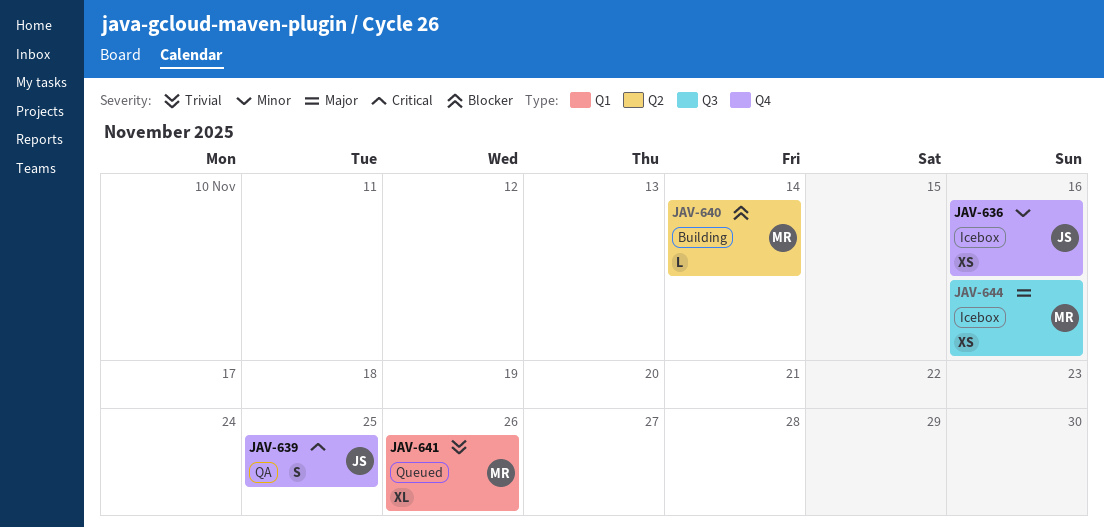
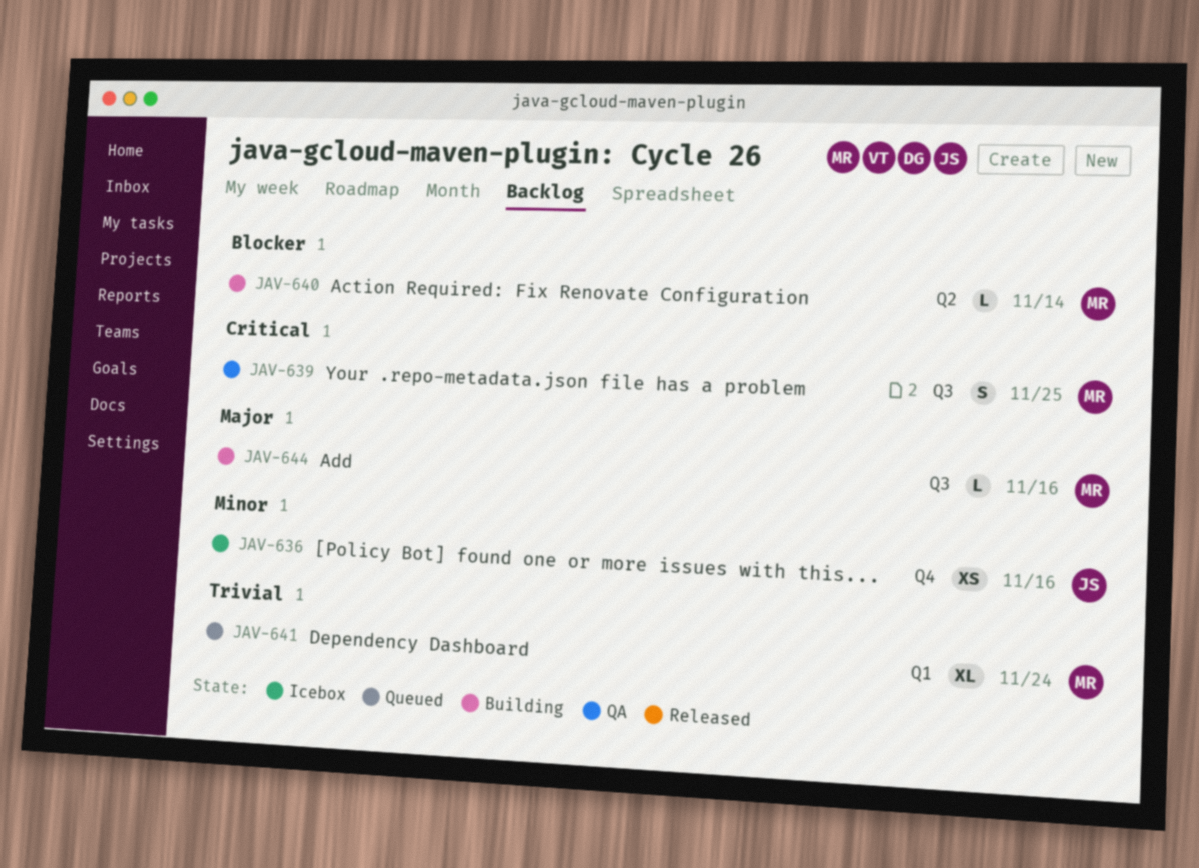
JAV-639, owner: JS -> MR
JAV-639, label: Q4 -> Q3
JAV-641, due: Nov 26 -> Nov 24
JAV-644, status: Icebox -> Building
JAV-644, estimate: XS -> L

